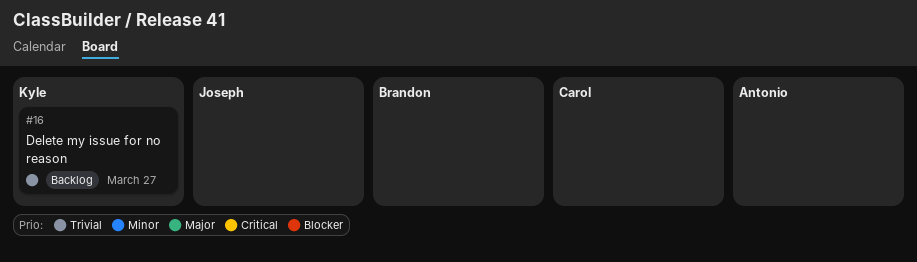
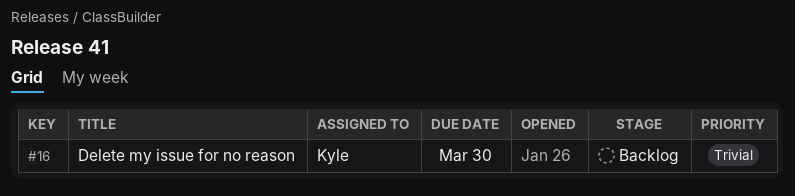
#16, due: Mar 27 -> Mar 30

